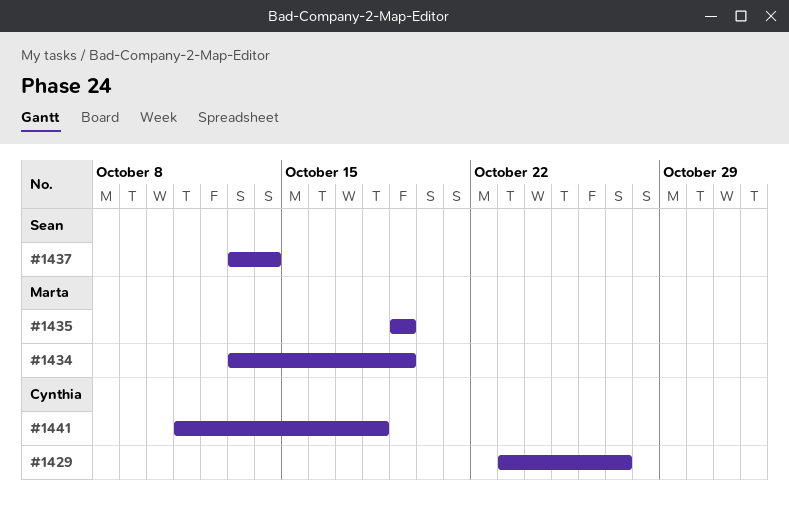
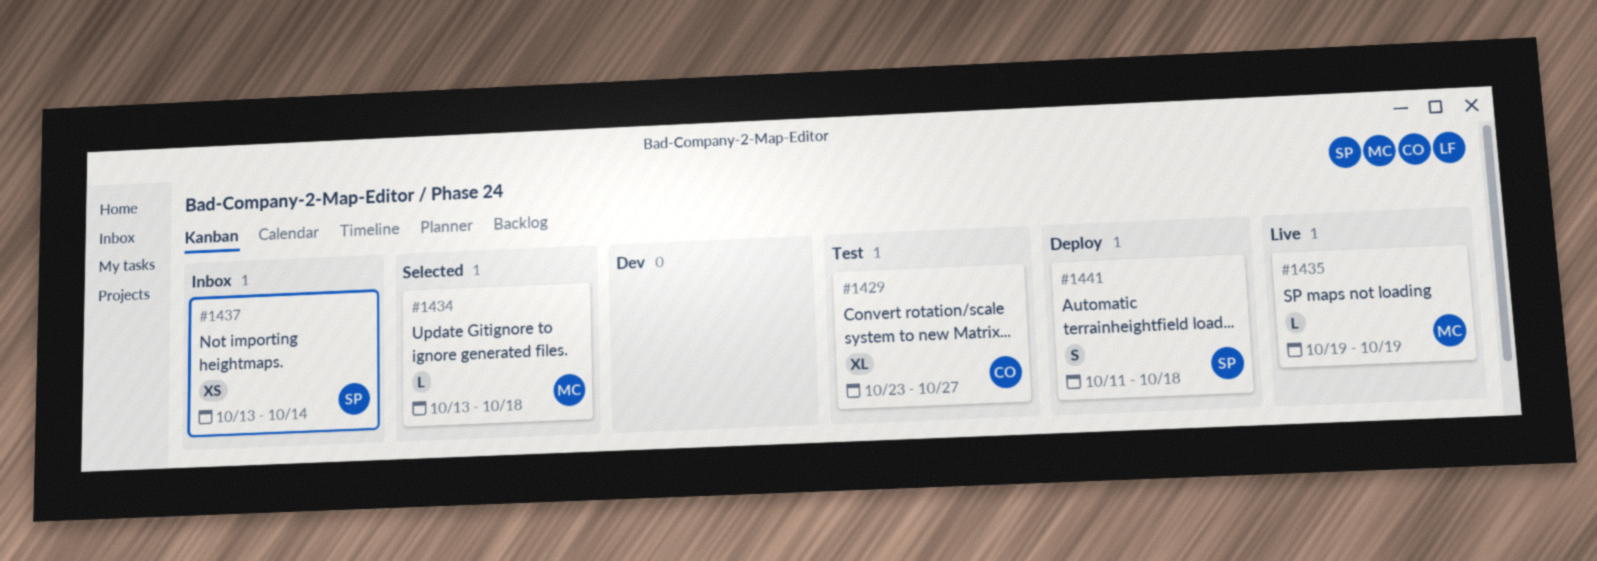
#1434, due: Oct 19 -> Oct 18
#1441, owner: Cynthia -> Sean

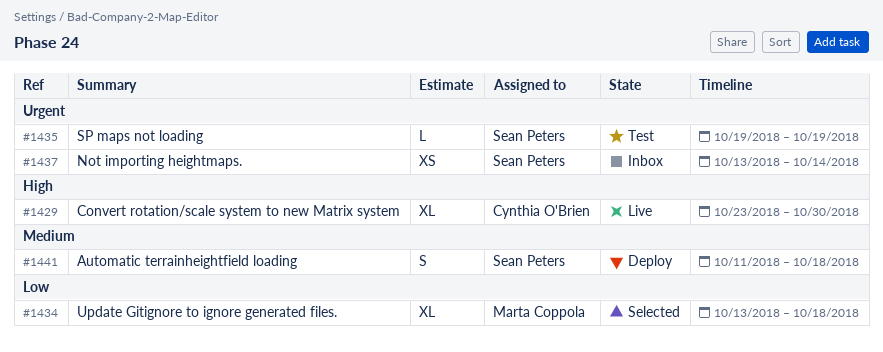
#1429, status: Test -> Live
#1429, due: Oct 27 -> Oct 30
#1434, estimate: L -> XL
#1435, status: Live -> Test
#1435, owner: Marta Coppola -> Sean Peters

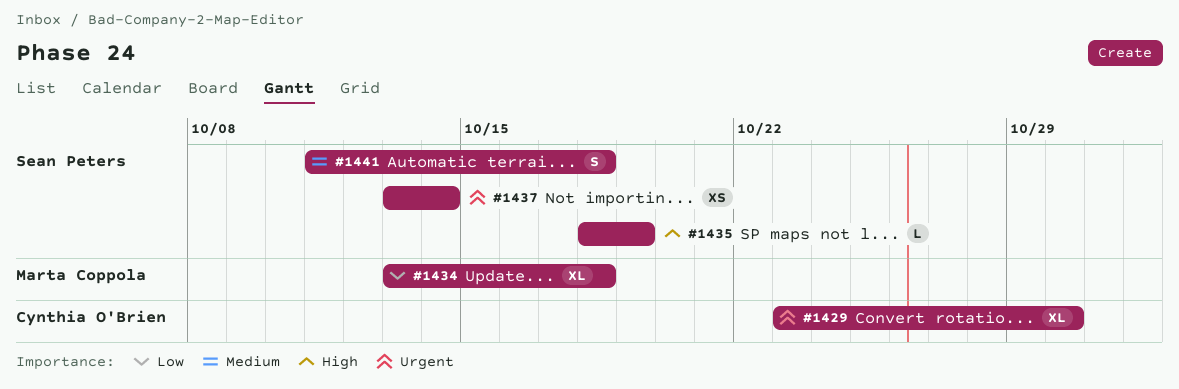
#1429, priority: High -> Urgent
#1435, priority: Urgent -> High
#1435, start: Oct 19 -> Oct 18

